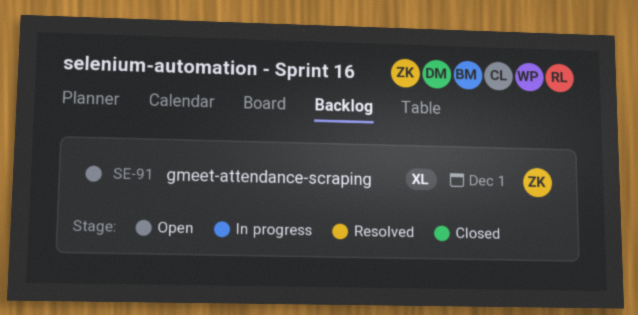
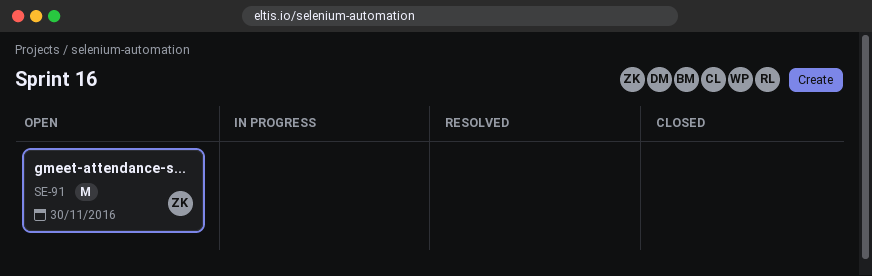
SE-91, estimate: XL -> M
SE-91, due: Dec 1 -> Nov 30

